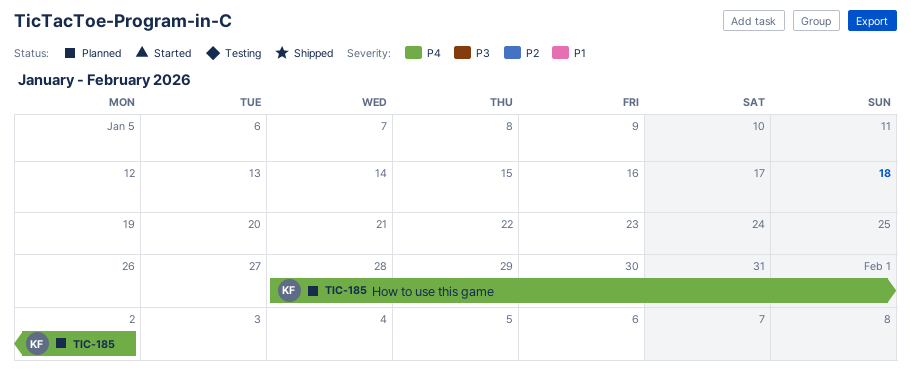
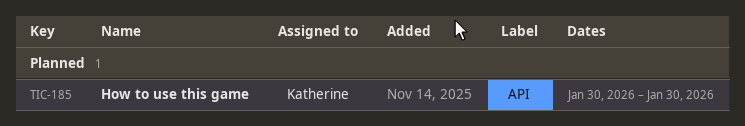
TIC-185, start: Jan 28 -> Jan 30
TIC-185, due: Feb 2 -> Jan 30

